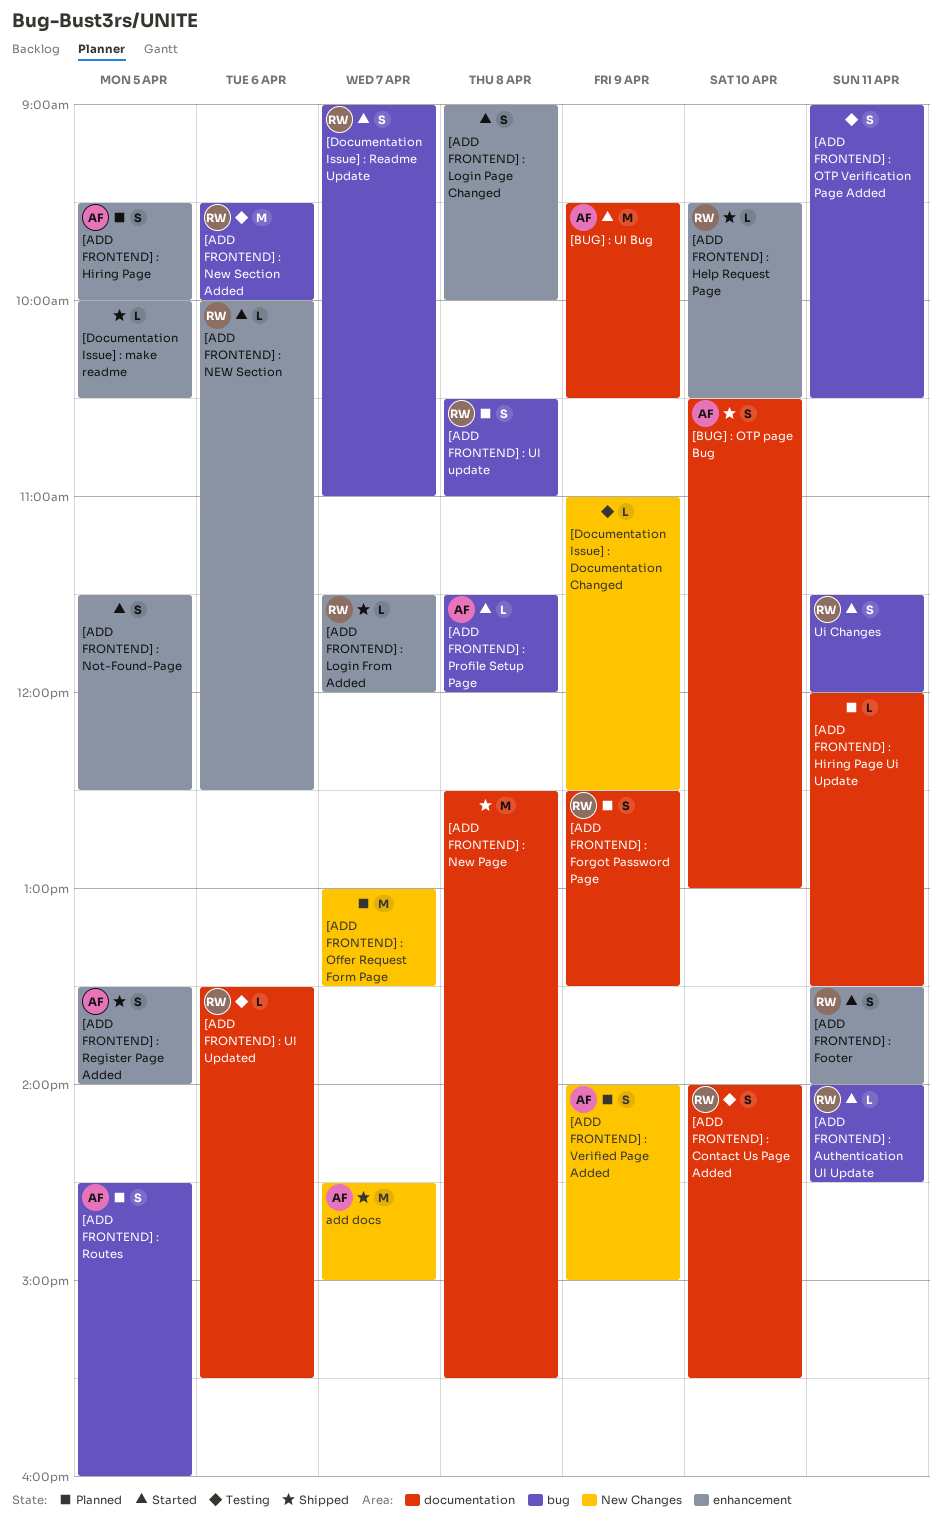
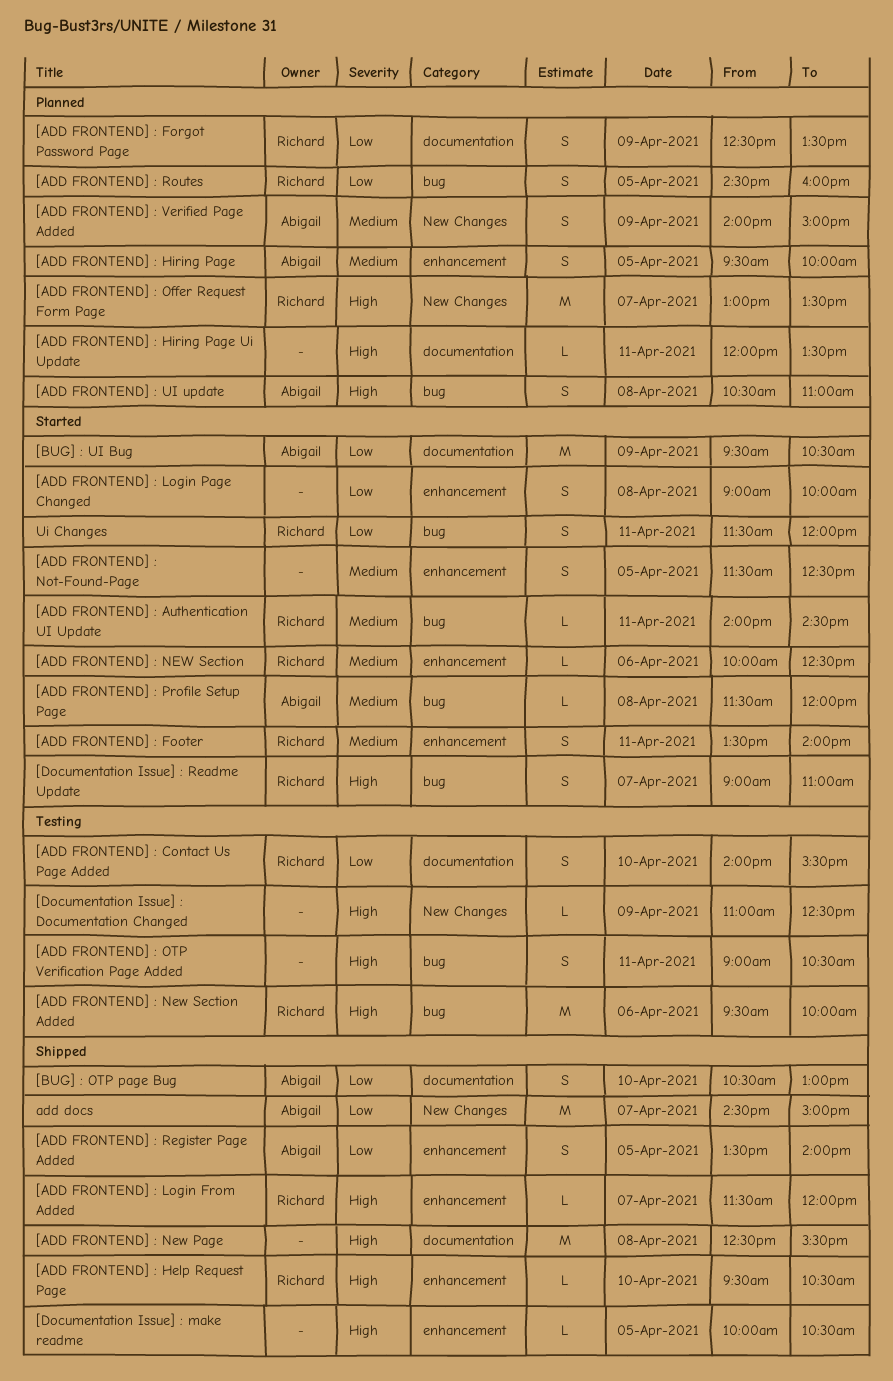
[ADD FRONTEND] : Offer Request Form Page, owner: none -> Richard
[ADD FRONTEND] : Routes, owner: Abigail -> Richard
[ADD FRONTEND] : UI update, owner: Richard -> Abigail
[ADD FRONTEND] : UI Updated: present -> none

